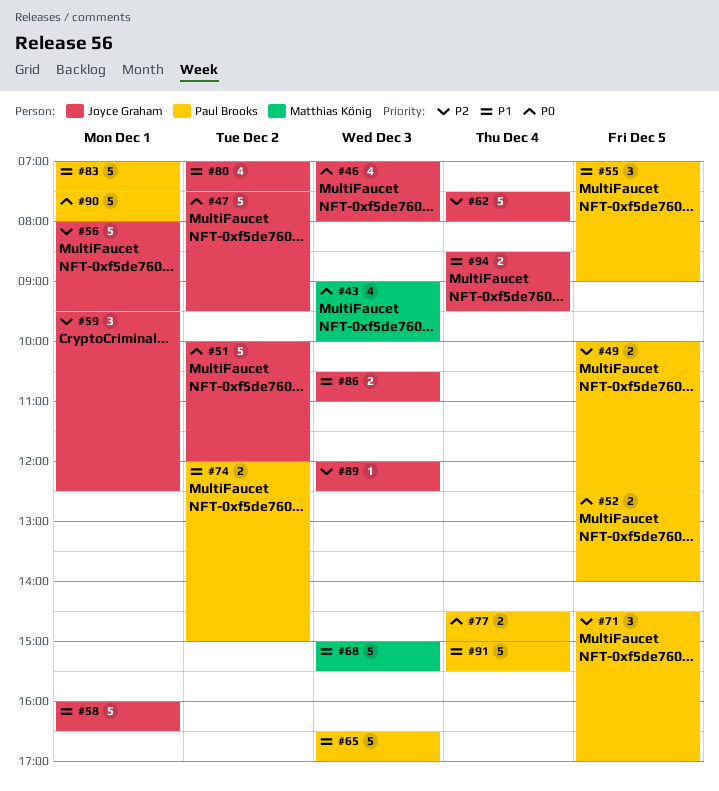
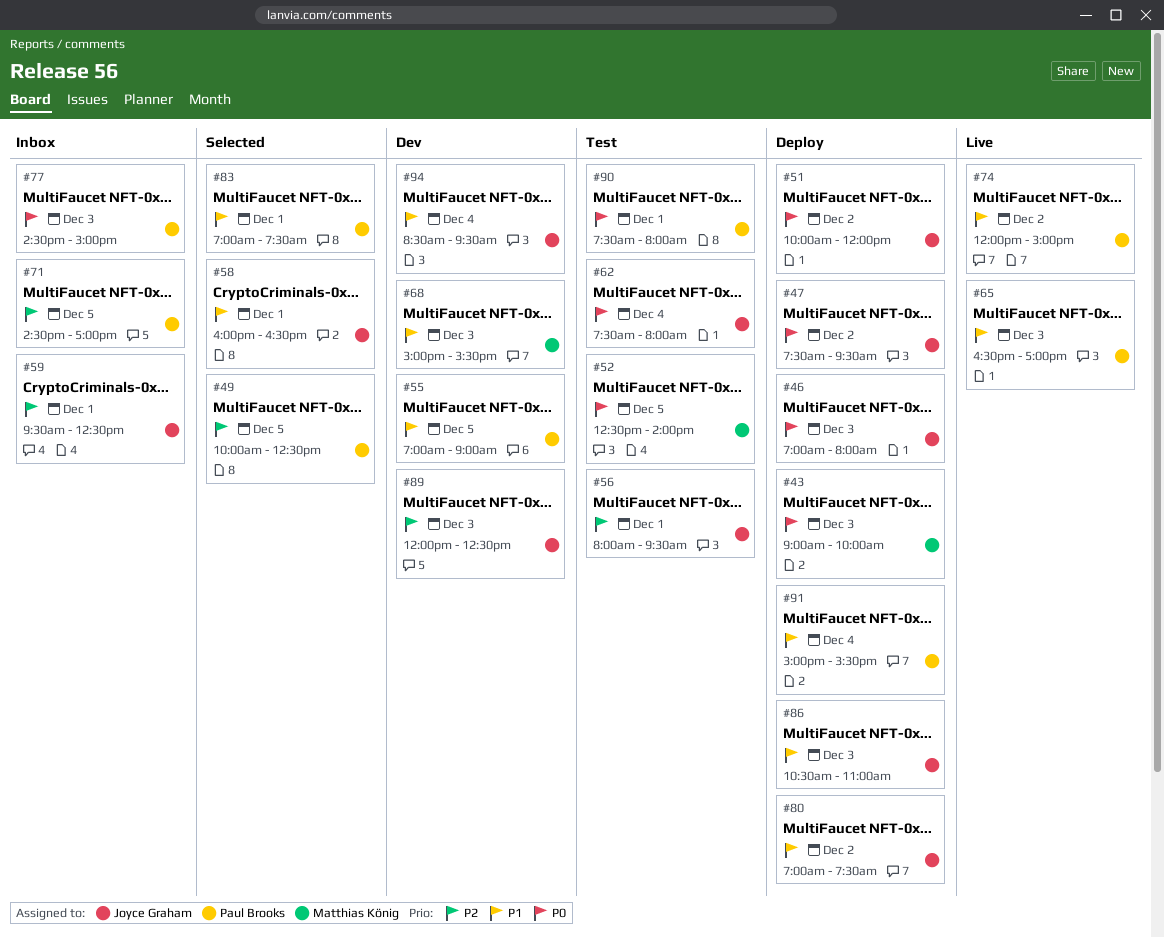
#52, owner: Paul Brooks -> Matthias König
#62, priority: P2 -> P0
#77, day: Dec 4 -> Dec 3

